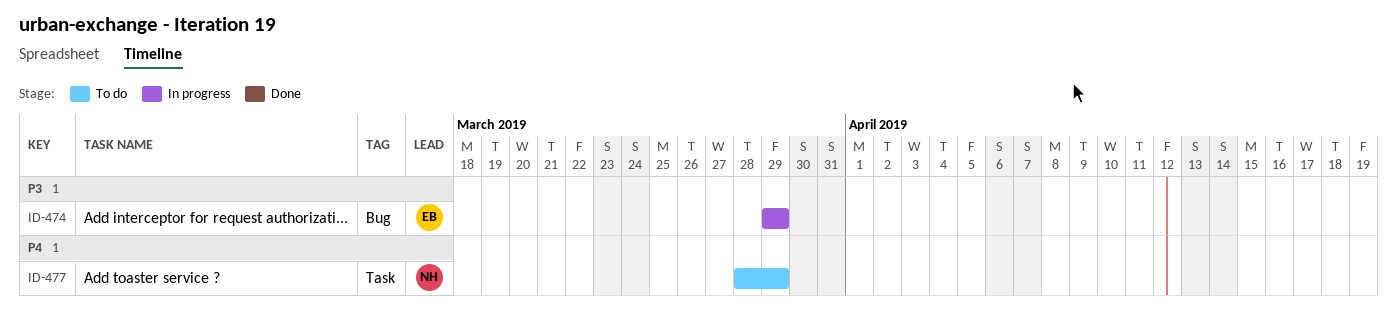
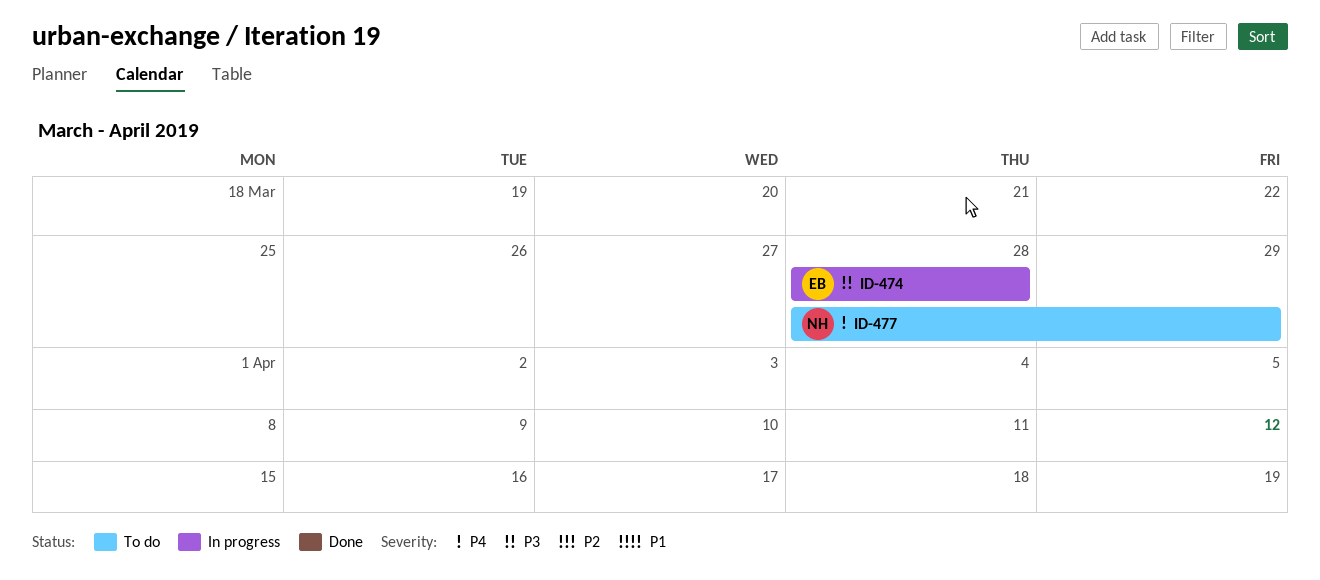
ID-474, start: Mar 29 -> Mar 28
ID-474, due: Mar 29 -> Mar 28

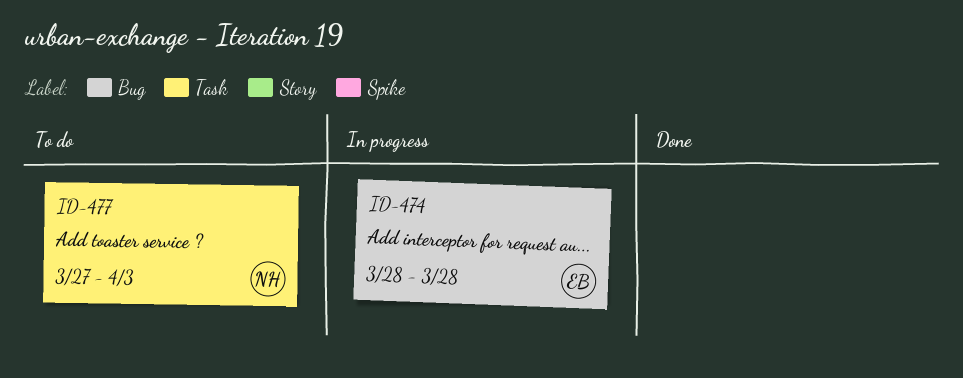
ID-477, start: Mar 28 -> Mar 27
ID-477, due: Mar 29 -> Apr 3

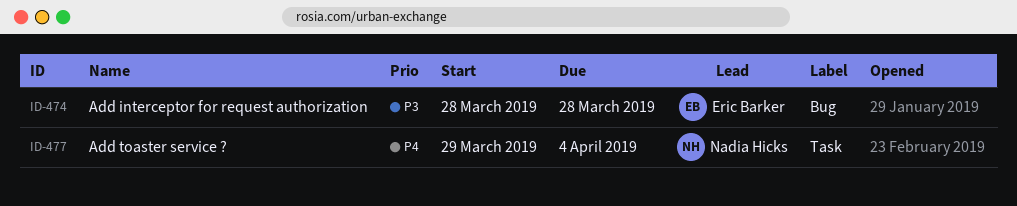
ID-477, start: Mar 27 -> Mar 29
ID-477, due: Apr 3 -> Apr 4

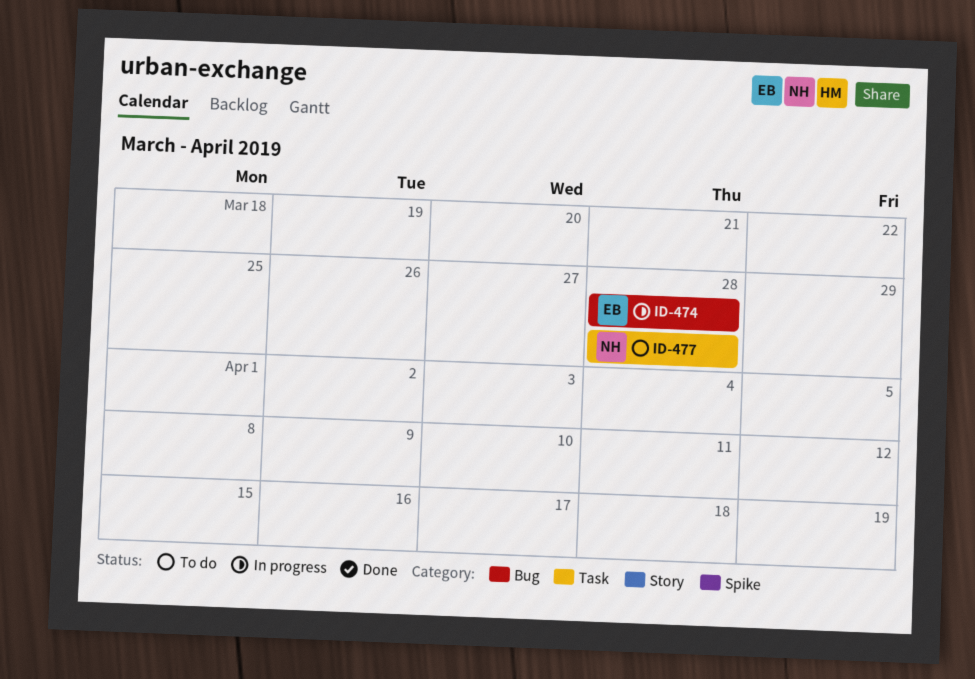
ID-477, start: Mar 29 -> Mar 28
ID-477, due: Apr 4 -> Mar 28

